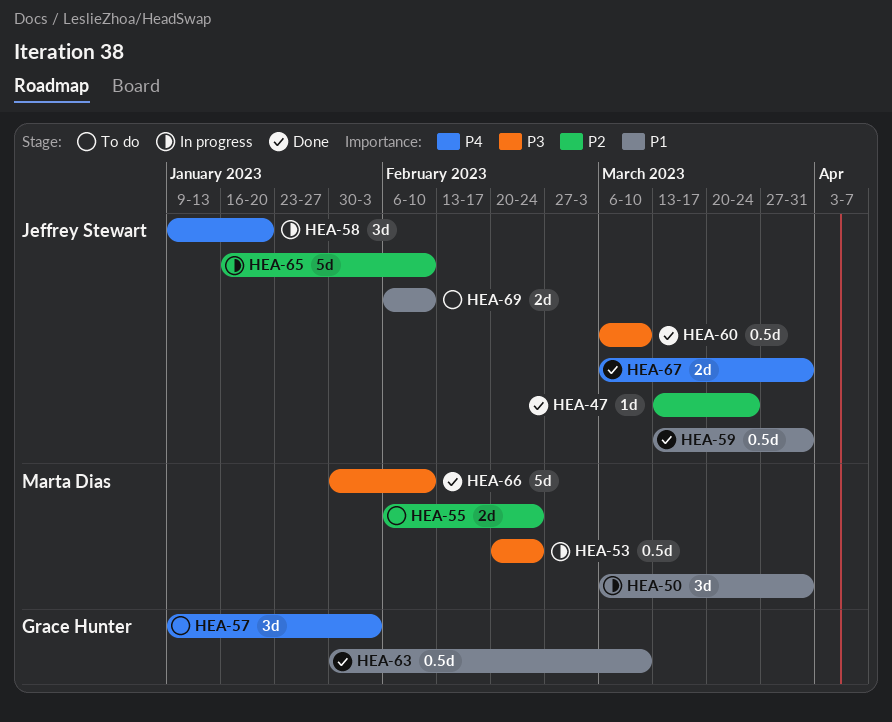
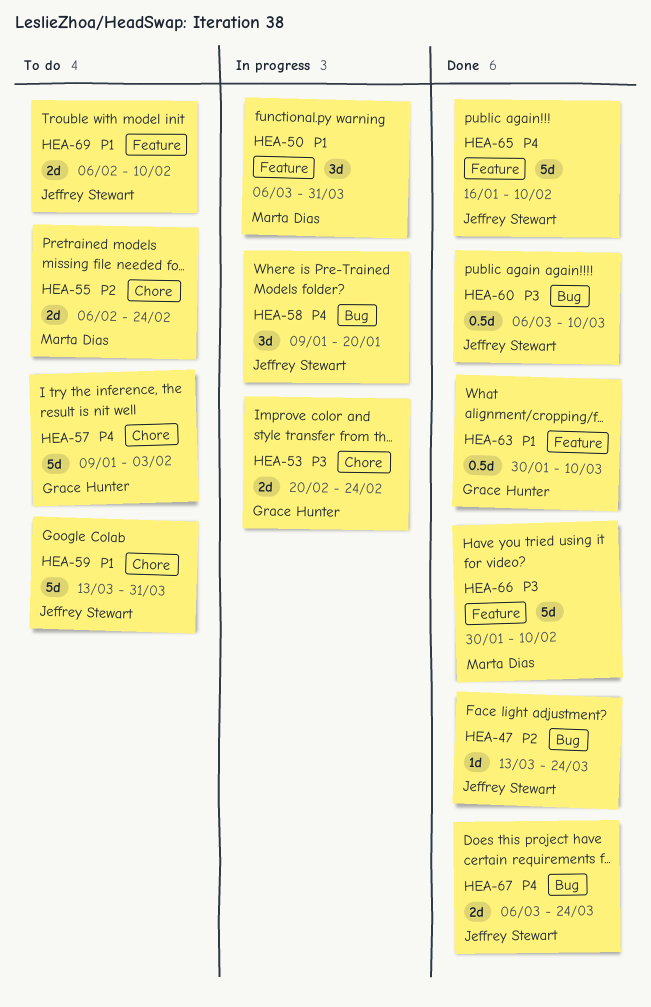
HEA-53, owner: Marta Dias -> Grace Hunter
HEA-53, estimate: 0.5d -> 2d
HEA-57, estimate: 3d -> 5d
HEA-59, status: Done -> To do
HEA-59, estimate: 0.5d -> 5d
HEA-65, status: In progress -> Done
HEA-65, priority: P2 -> P4
HEA-67, due: Mar 31 -> Mar 24

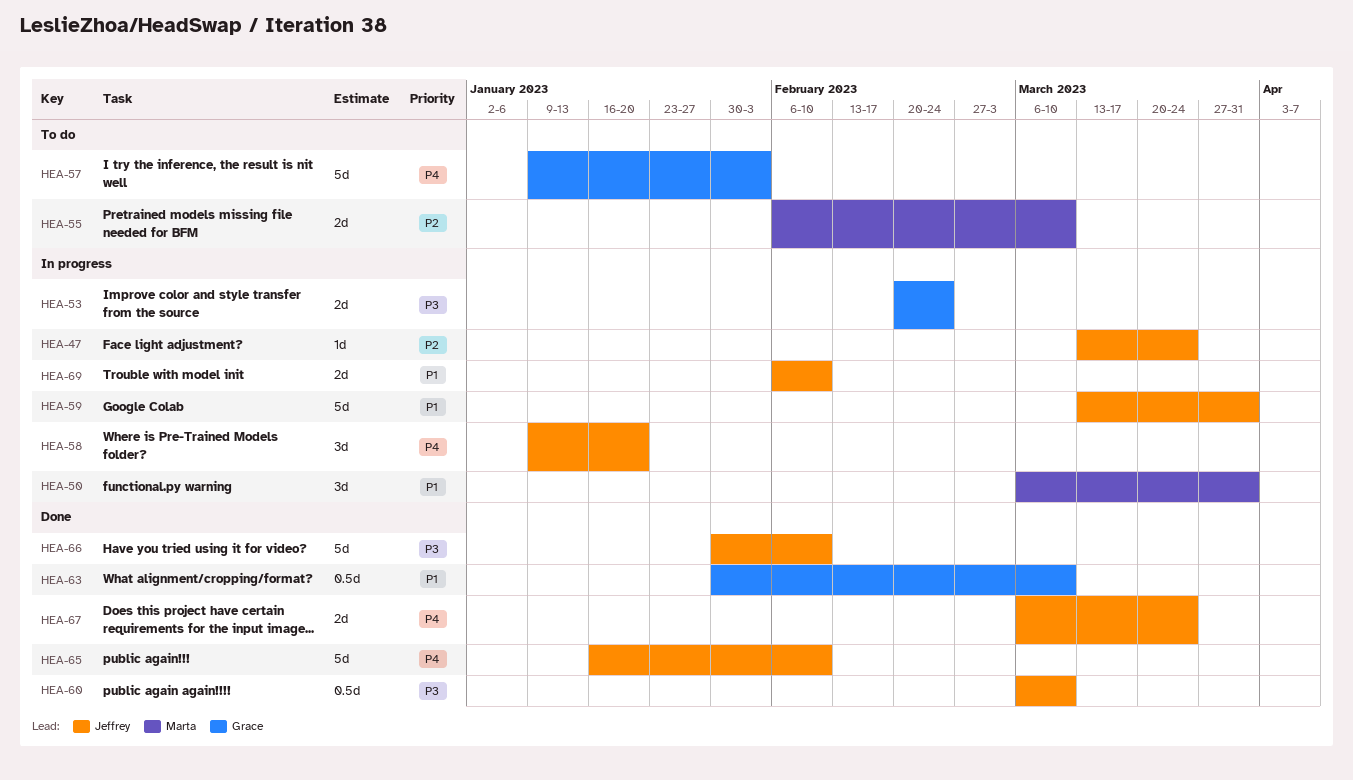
HEA-47, status: Done -> In progress
HEA-55, due: Feb 24 -> Mar 10
HEA-59, status: To do -> In progress
HEA-66, owner: Marta Dias -> Jeffrey Stewart
HEA-69, status: To do -> In progress

